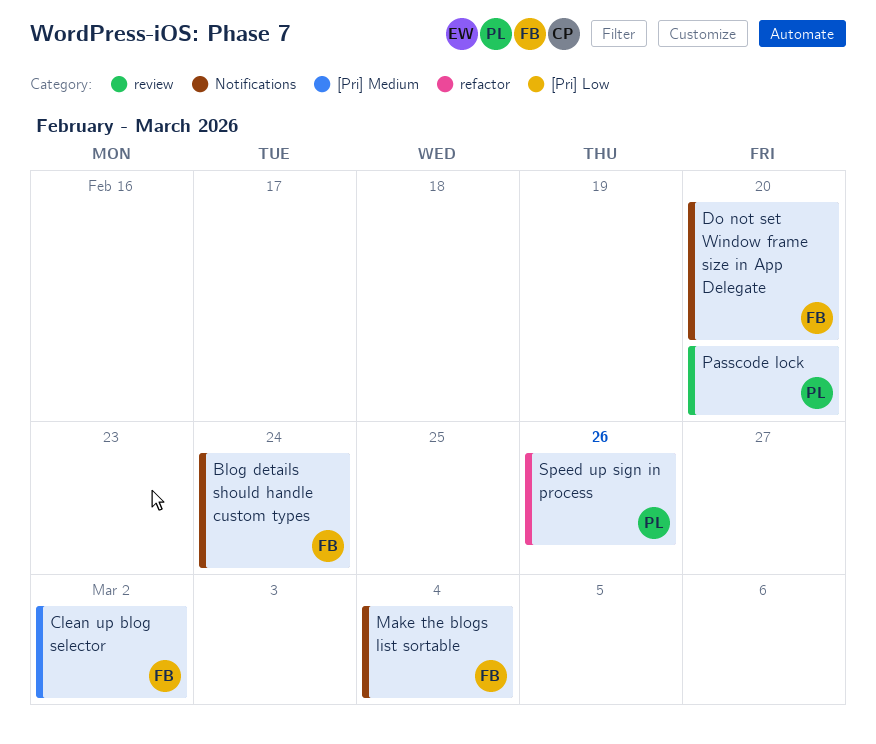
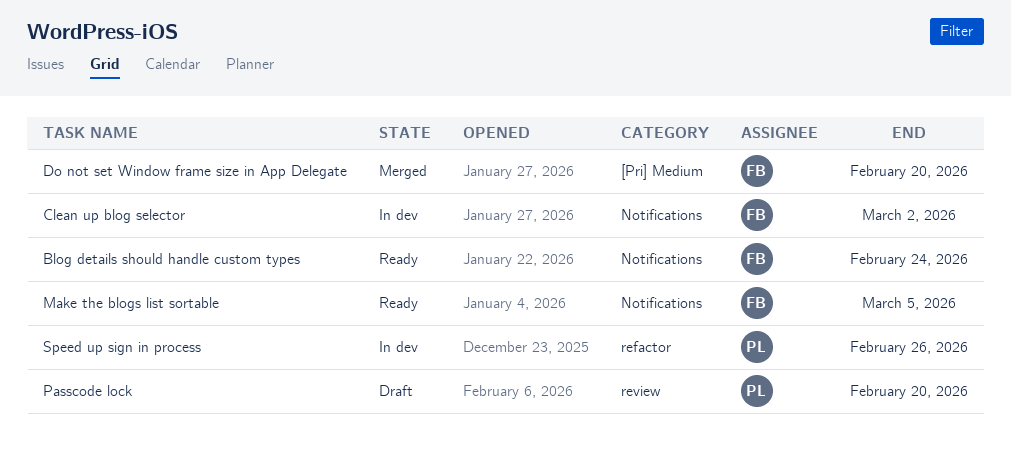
Clean up blog selector, label: [Pri] Medium -> Notifications
Do not set Window frame size in App Delegate, label: Notifications -> [Pri] Medium
Make the blogs list sortable, due: Mar 4 -> Mar 5

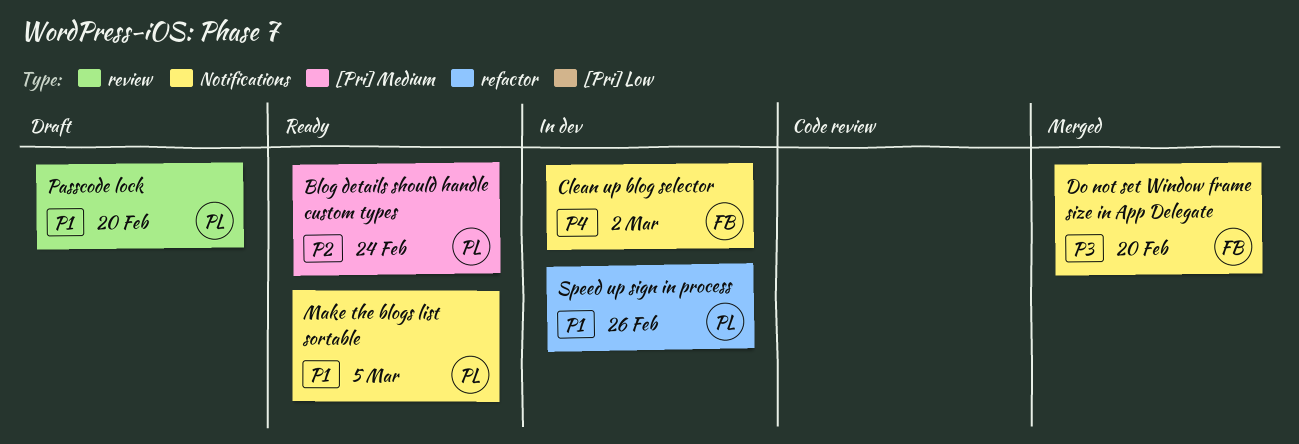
Blog details should handle custom types, owner: FB -> PL
Blog details should handle custom types, label: Notifications -> [Pri] Medium
Do not set Window frame size in App Delegate, label: [Pri] Medium -> Notifications
Make the blogs list sortable, owner: FB -> PL

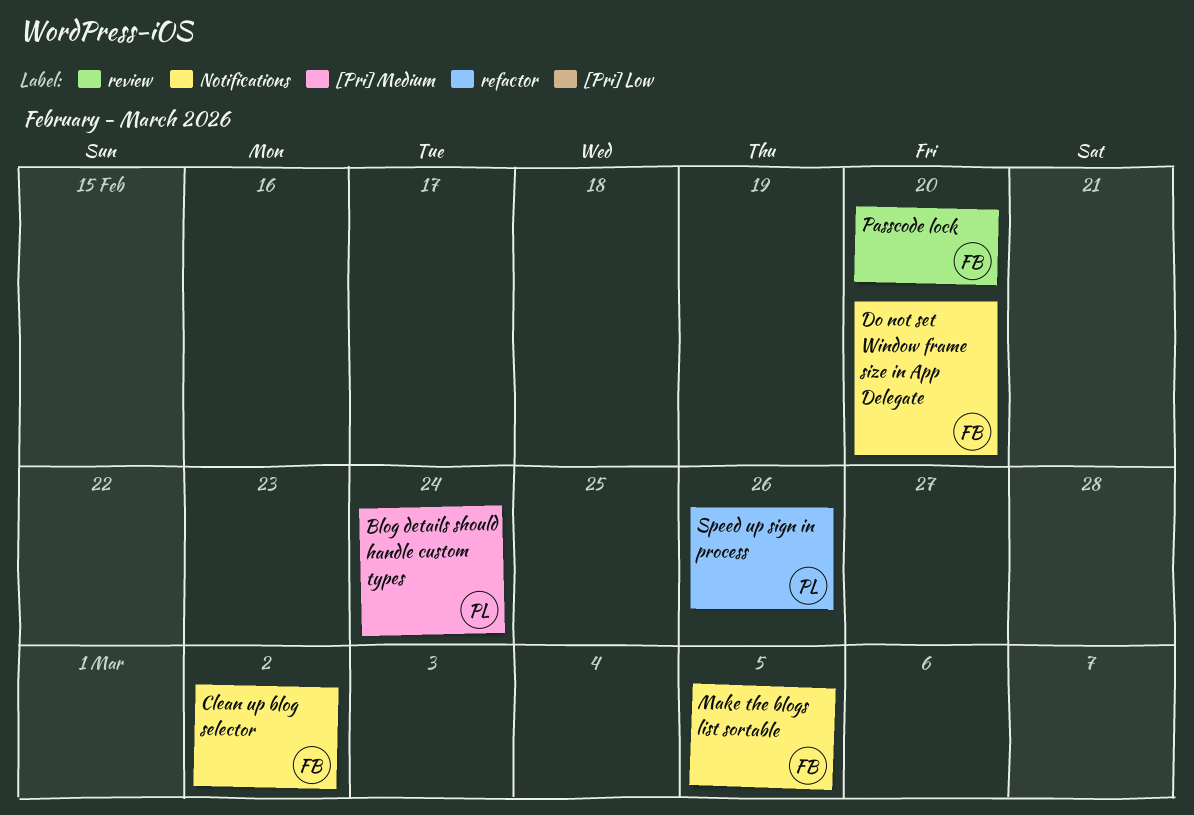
Make the blogs list sortable, owner: PL -> FB
Passcode lock, owner: PL -> FB

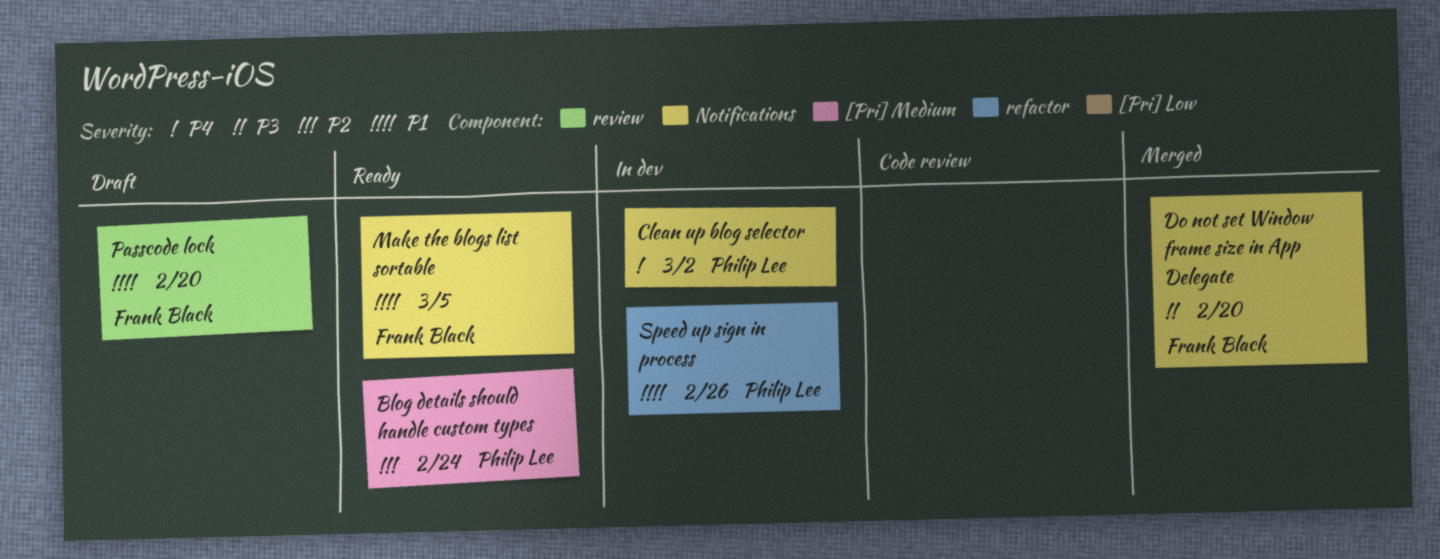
Clean up blog selector, owner: Frank Black -> Philip Lee

